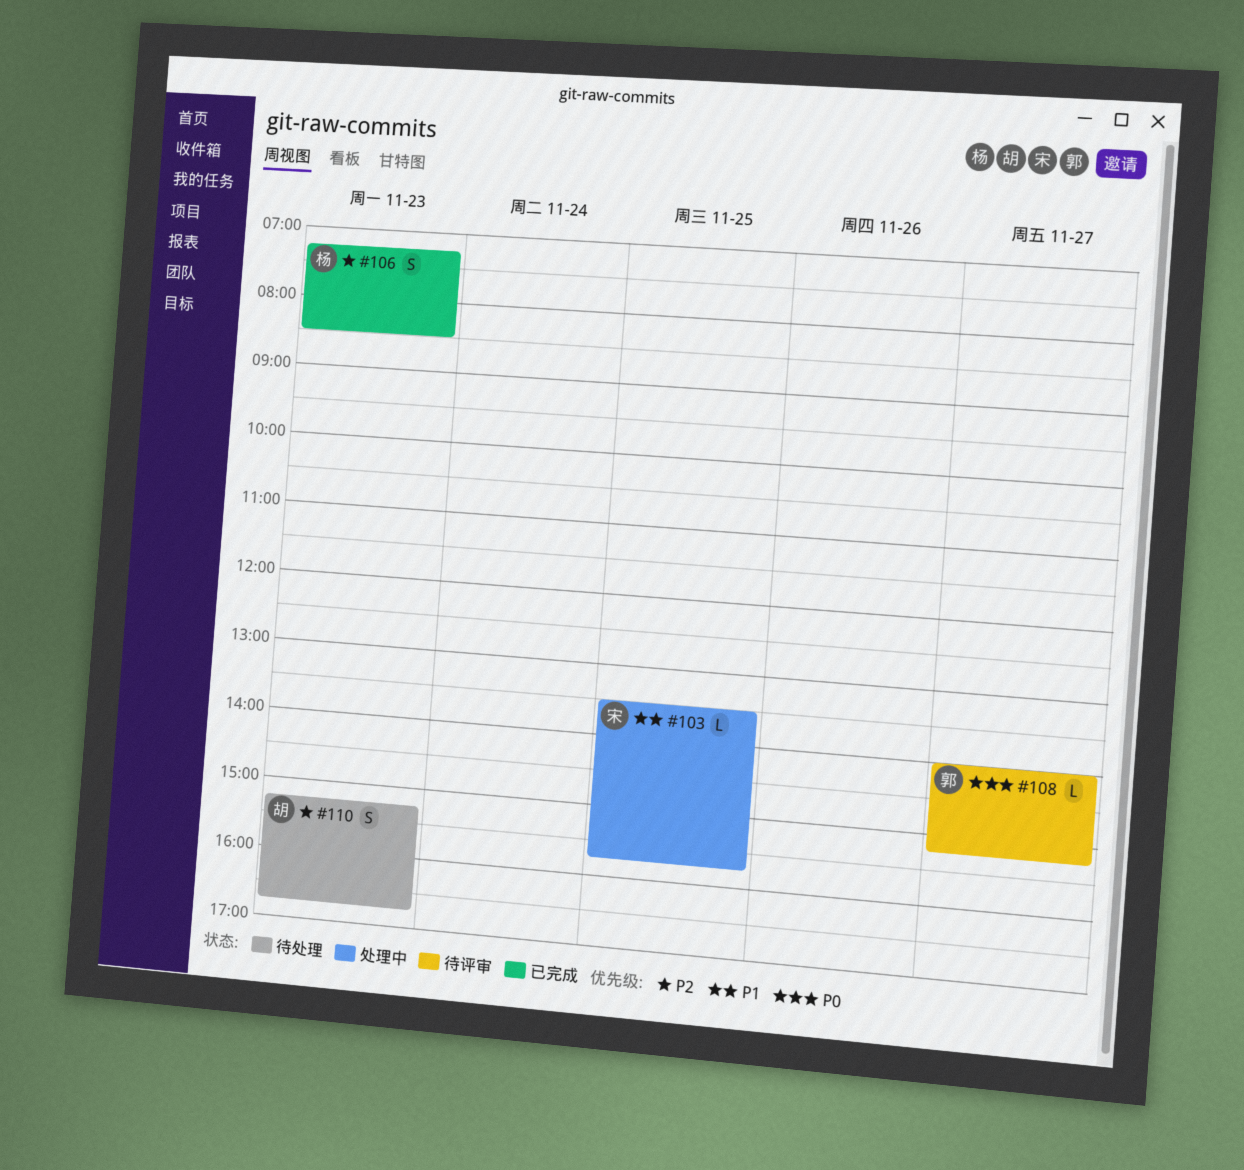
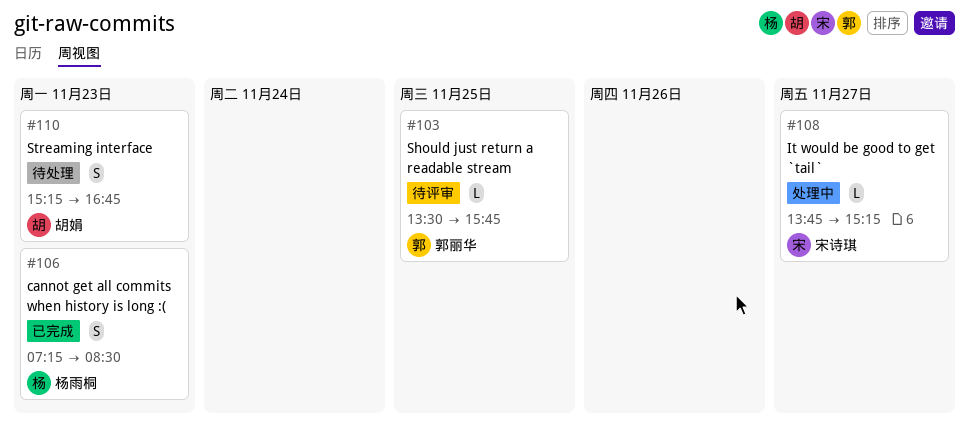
#103, status: 处理中 -> 待评审
#103, owner: 宋诗琪 -> 郭丽华
#108, status: 待评审 -> 处理中
#108, owner: 郭丽华 -> 宋诗琪
#108, begins: 14:00 -> 13:45

